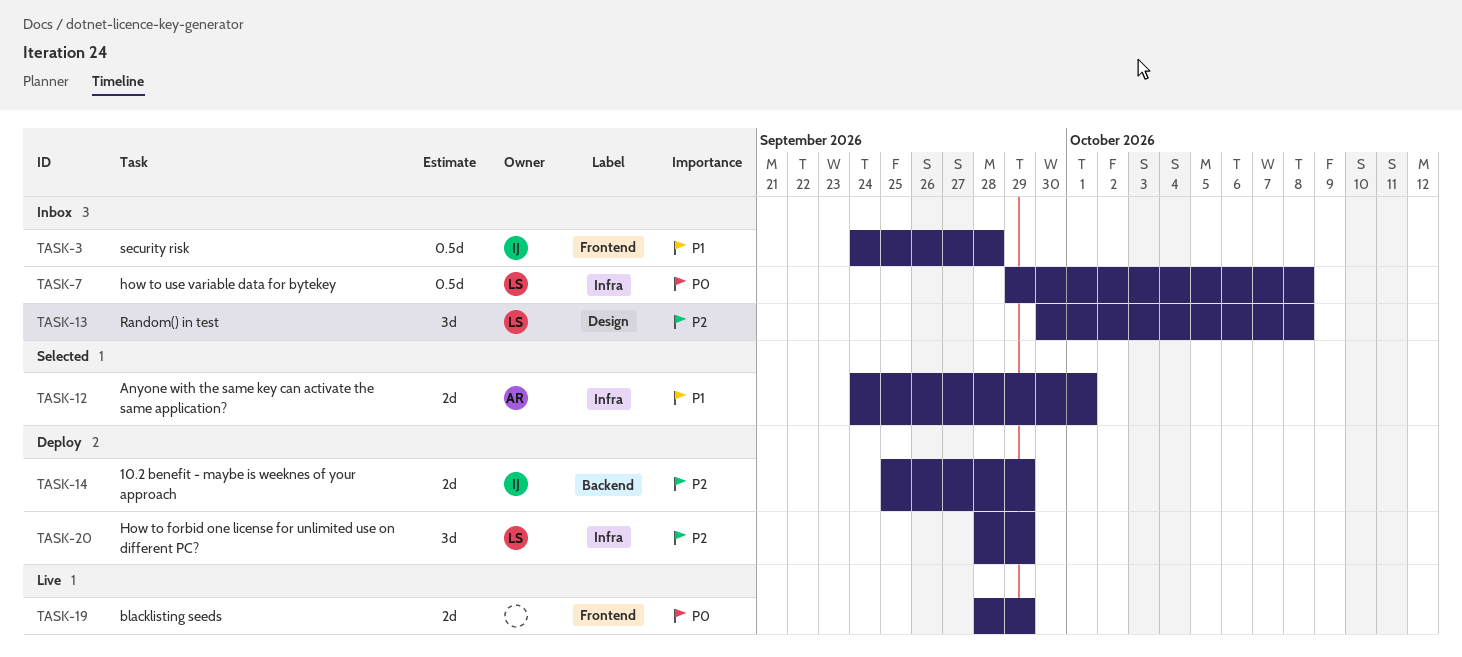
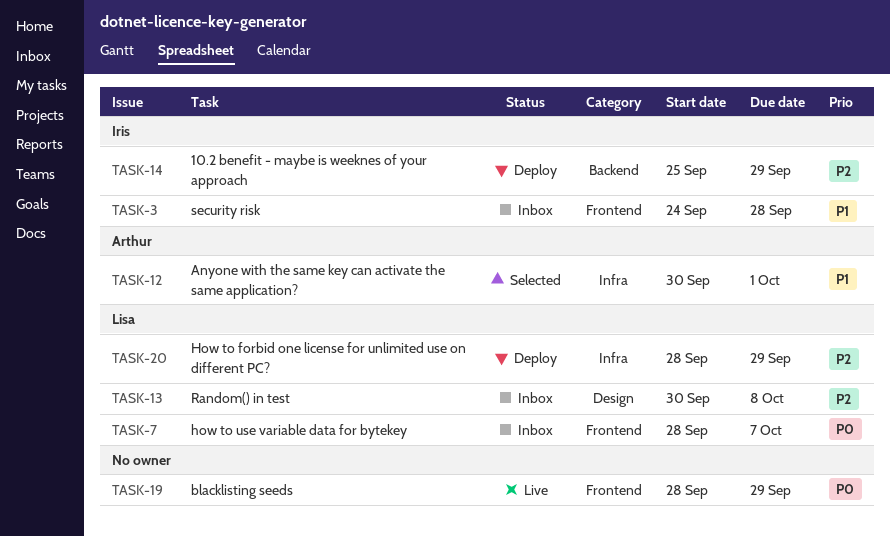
TASK-7, label: Infra -> Frontend
TASK-7, start: Sep 29 -> Sep 28
TASK-7, due: Oct 8 -> Oct 7
TASK-12, start: Sep 24 -> Sep 30

